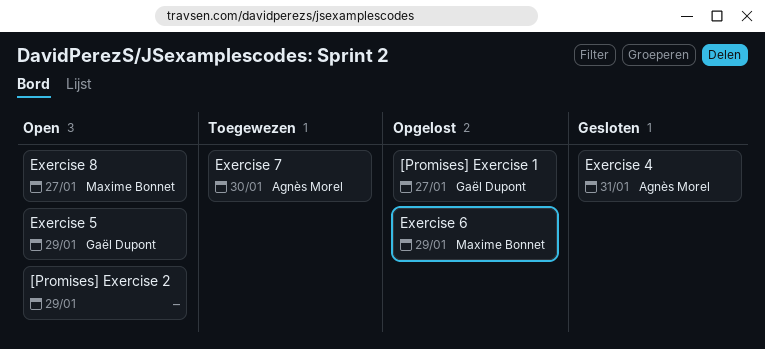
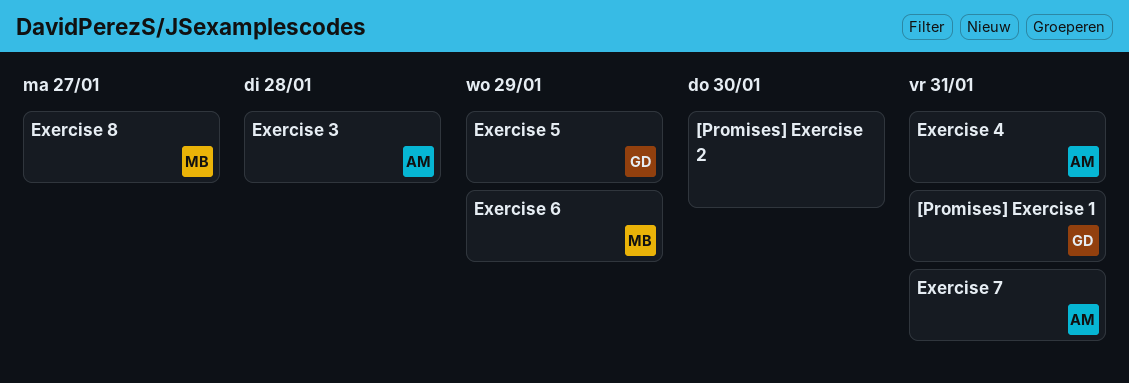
[Promises] Exercise 1, due: Jan 27 -> Jan 31
[Promises] Exercise 2, due: Jan 29 -> Jan 30
Exercise 3: none -> present
Exercise 7, due: Jan 30 -> Jan 31

